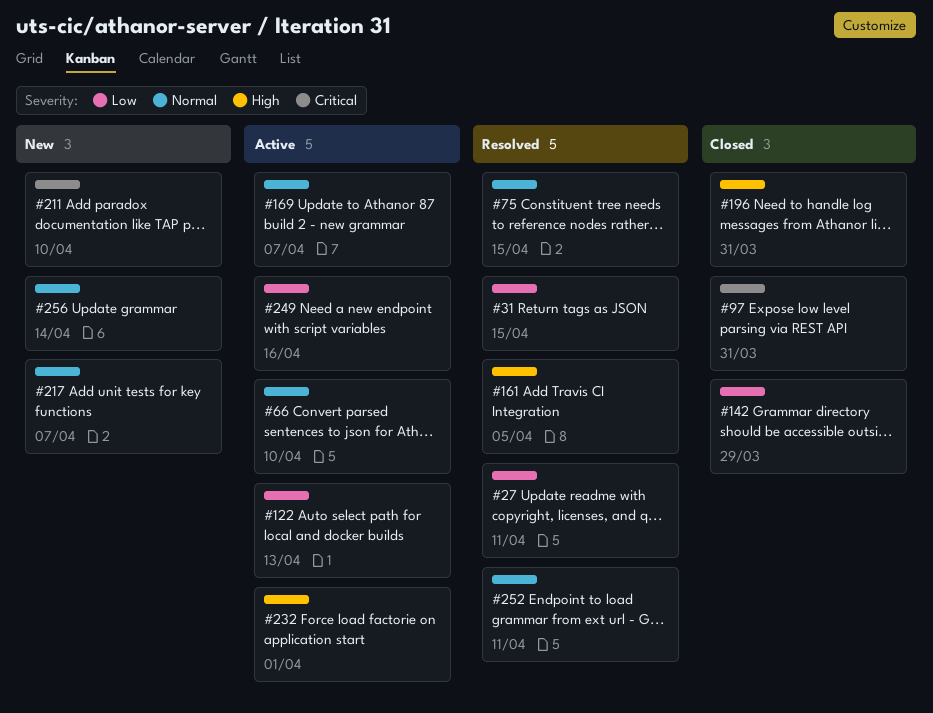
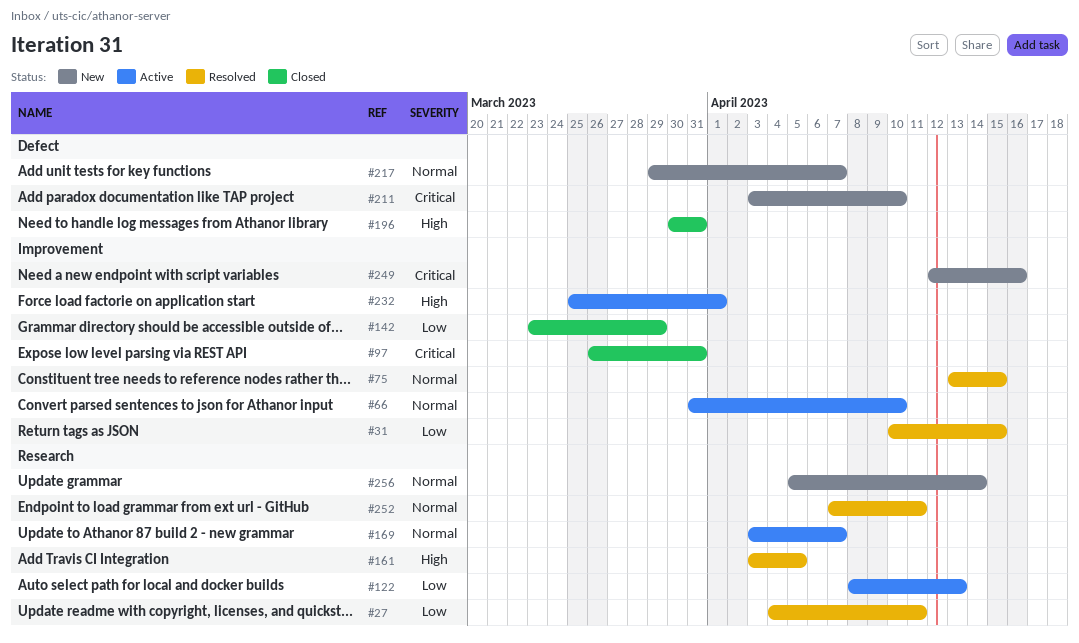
#249, status: Active -> New
#249, priority: Low -> Critical

